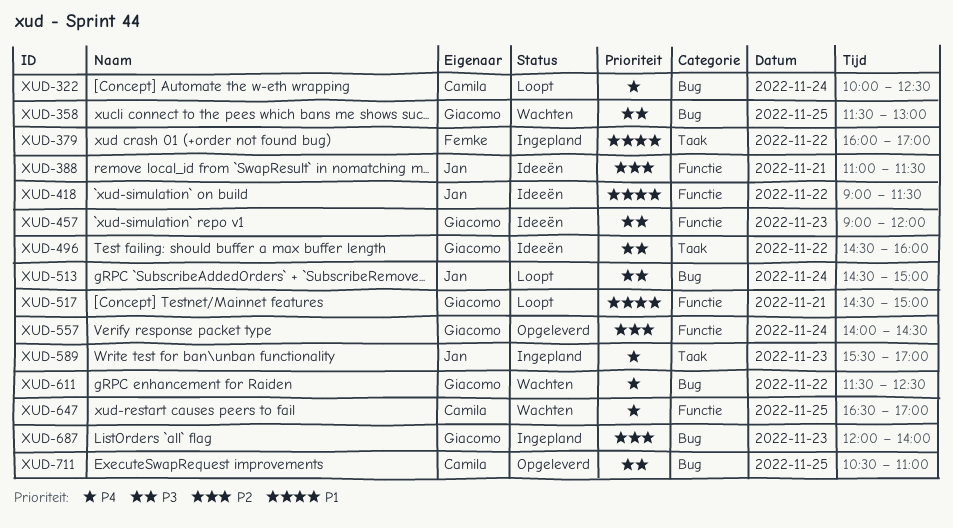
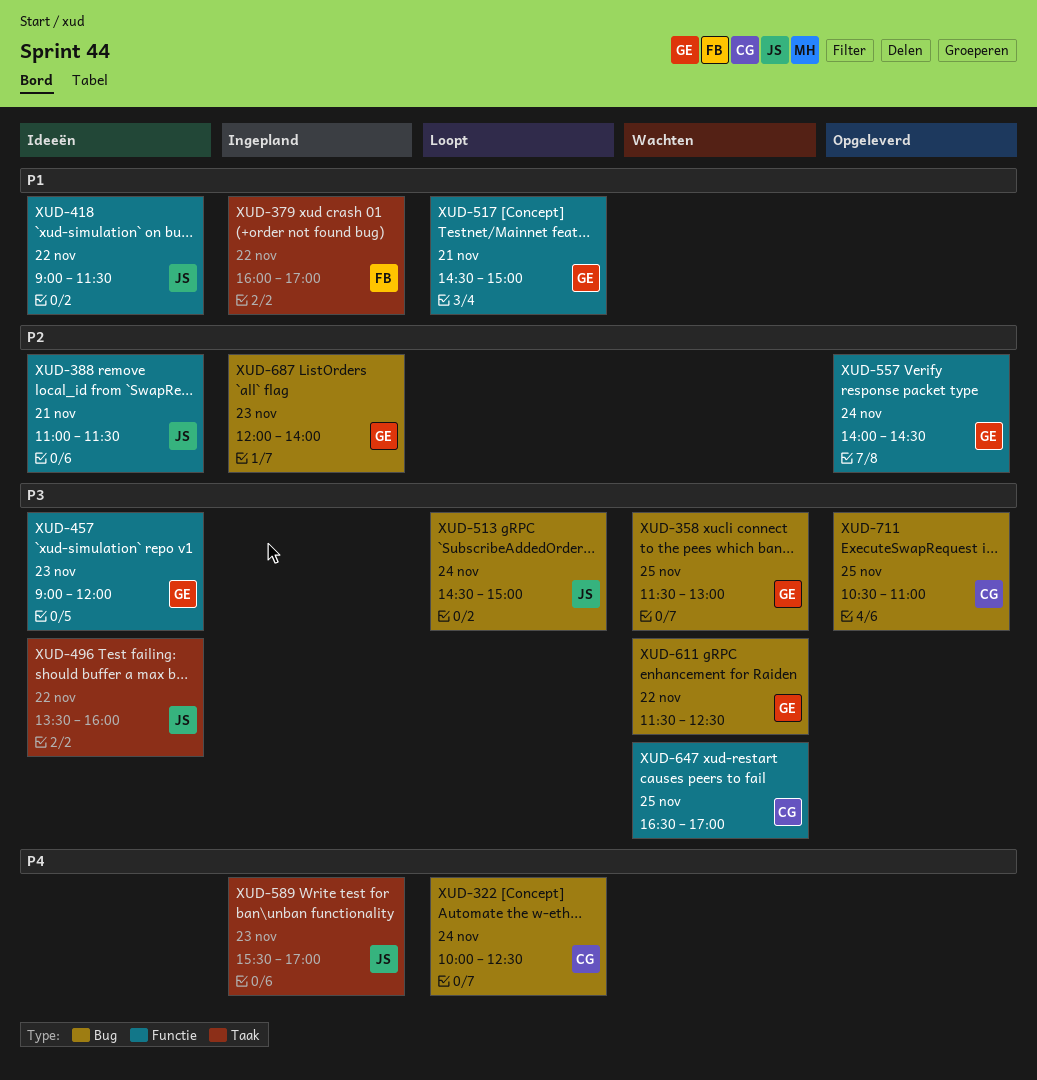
XUD-496, owner: Giacomo -> Jan
XUD-496, begins: 14:30 -> 13:30
XUD-611, priority: P4 -> P3
XUD-647, priority: P4 -> P3

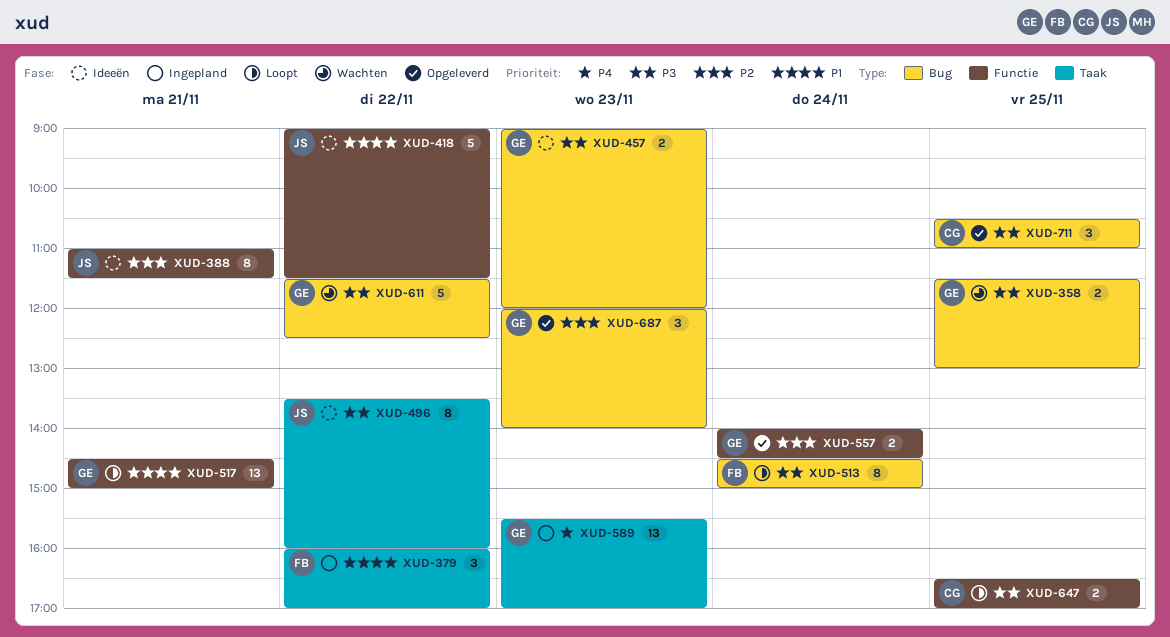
XUD-322: present -> none
XUD-457, label: Functie -> Bug
XUD-513, owner: JS -> FB
XUD-589, owner: JS -> GE
XUD-647, status: Wachten -> Loopt
XUD-687, status: Ingepland -> Opgeleverd

